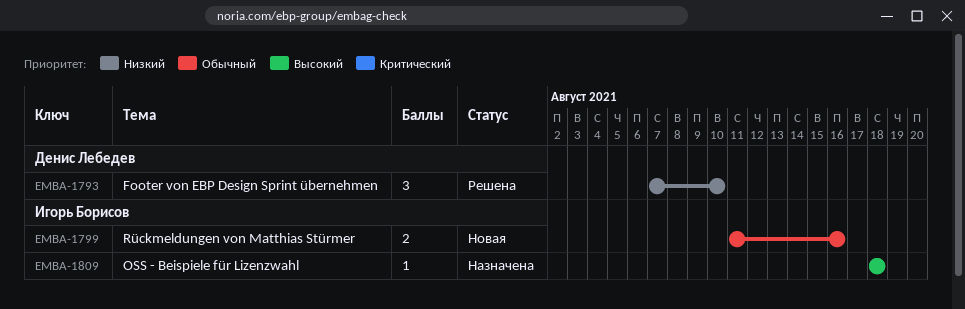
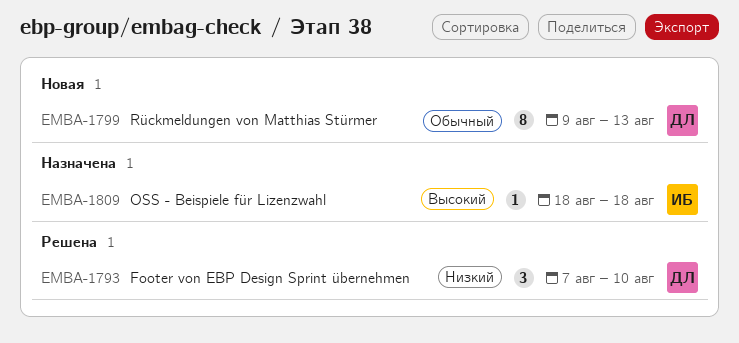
EMBA-1799, owner: Игорь Борисов -> Денис Лебедев
EMBA-1799, estimate: 2 -> 8
EMBA-1799, start: Aug 11 -> Aug 9
EMBA-1799, due: Aug 16 -> Aug 13

